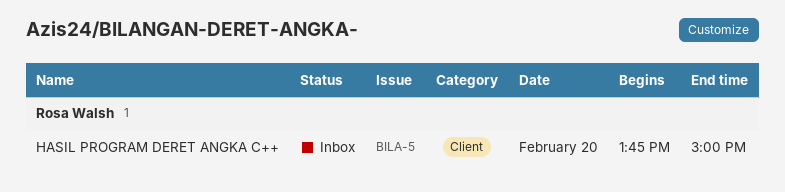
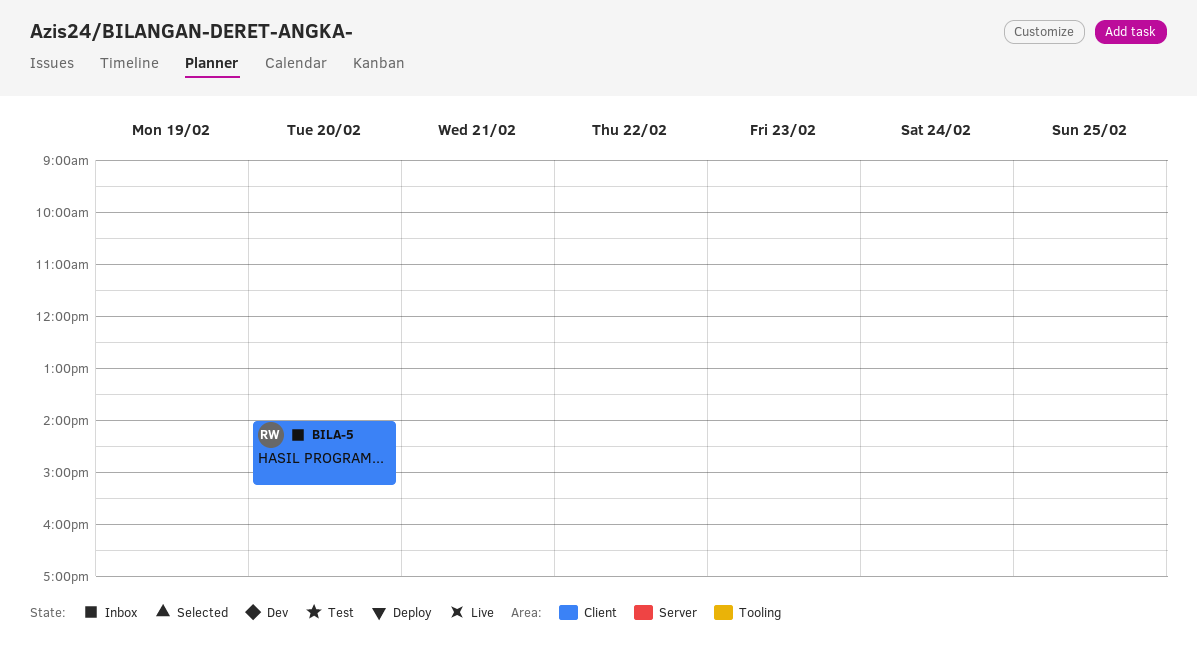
BILA-5, begins: 13:45 -> 14:00
BILA-5, ends: 15:00 -> 15:15

